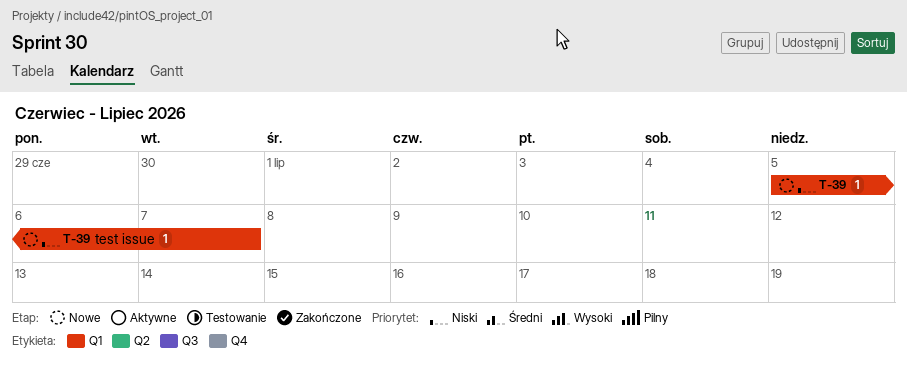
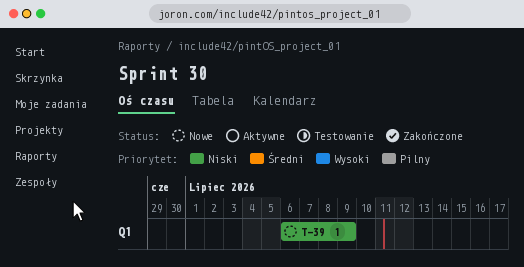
T-39, start: Jul 5 -> Jul 6
T-39, due: Jul 7 -> Jul 9

